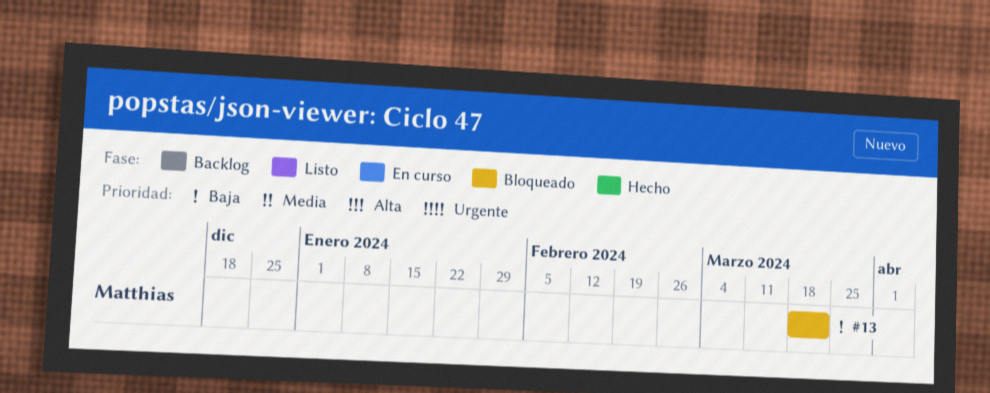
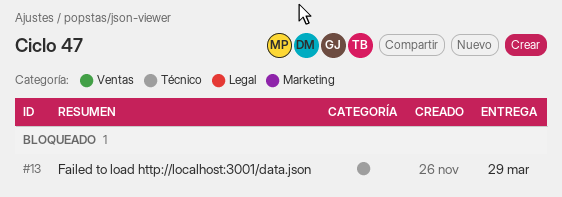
#13, due: Mar 22 -> Mar 29

